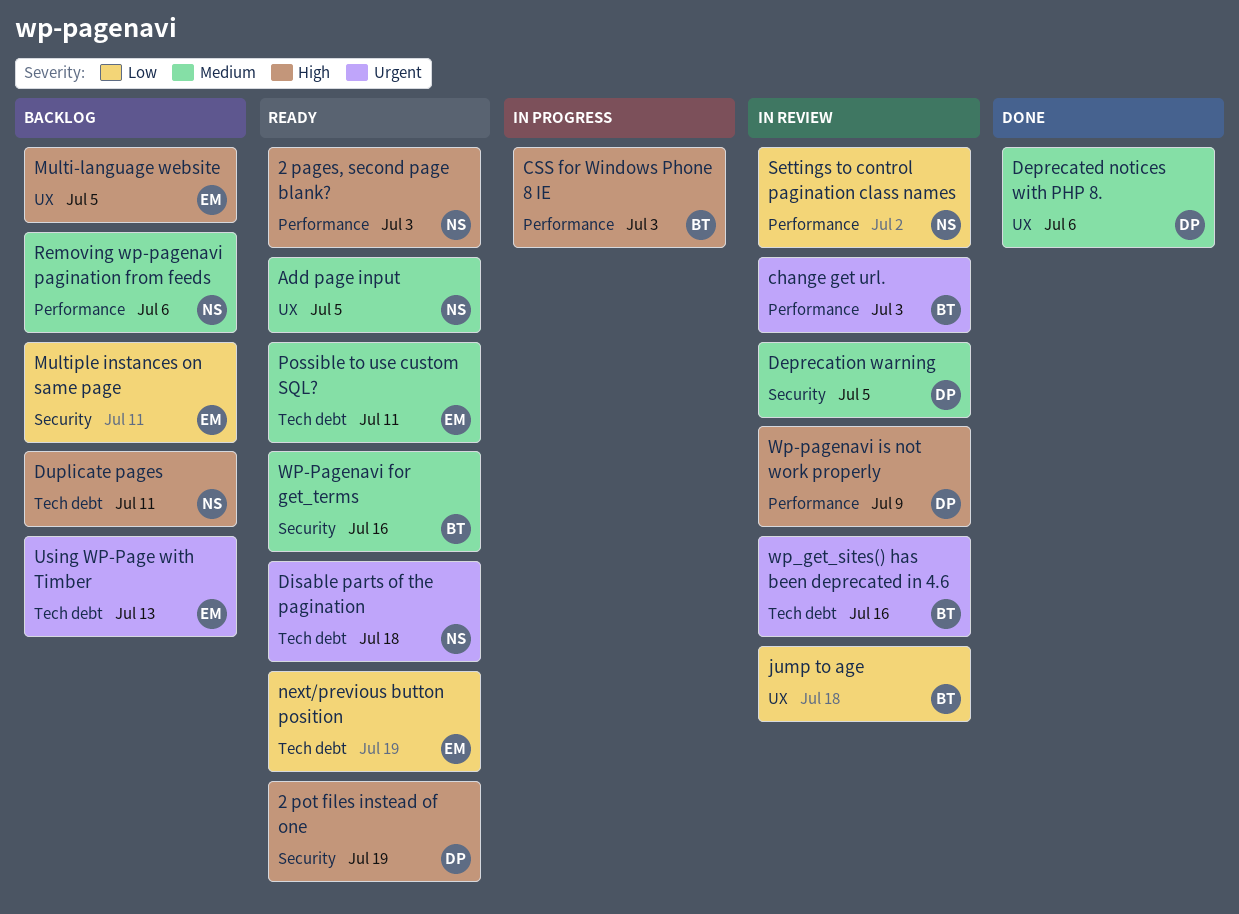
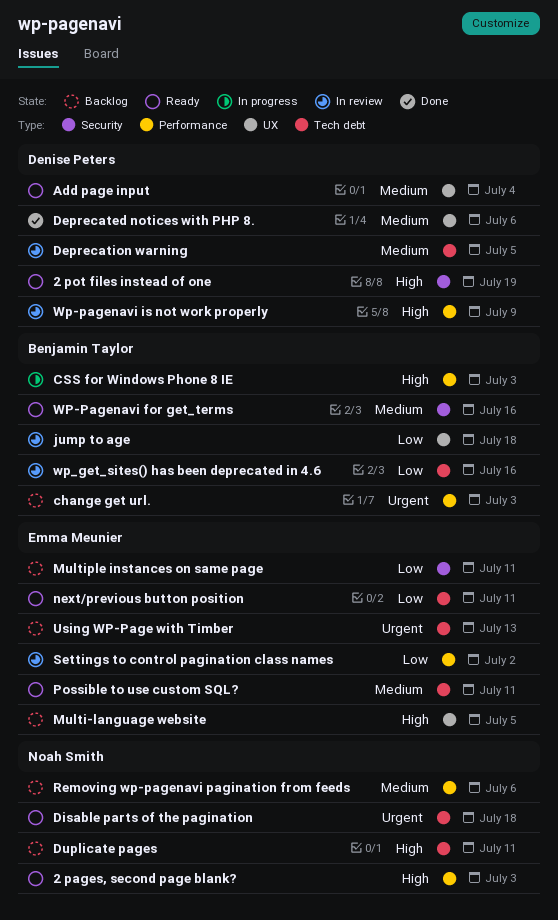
Add page input, owner: Noah Smith -> Denise Peters
Add page input, due: Jul 5 -> Jul 4
change get url., status: In review -> Backlog
Deprecation warning, label: Security -> Tech debt
next/previous button position, due: Jul 19 -> Jul 11
Settings to control pagination class names, owner: Noah Smith -> Emma Meunier
wp_get_sites() has been deprecated in 4.6, priority: Urgent -> Low

